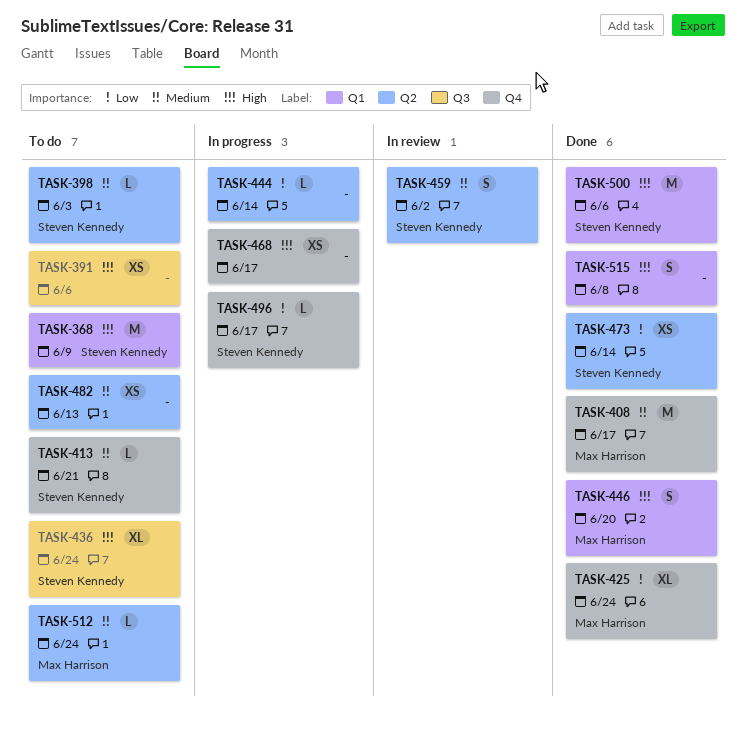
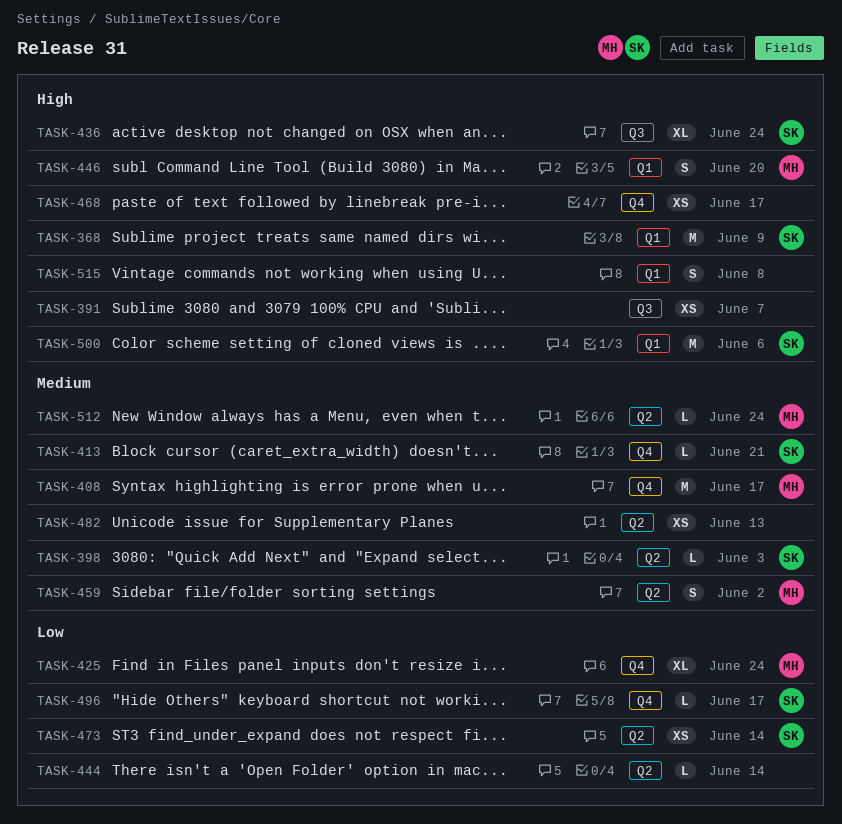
TASK-391, due: Jun 6 -> Jun 7
TASK-459, owner: Steven Kennedy -> Max Harrison

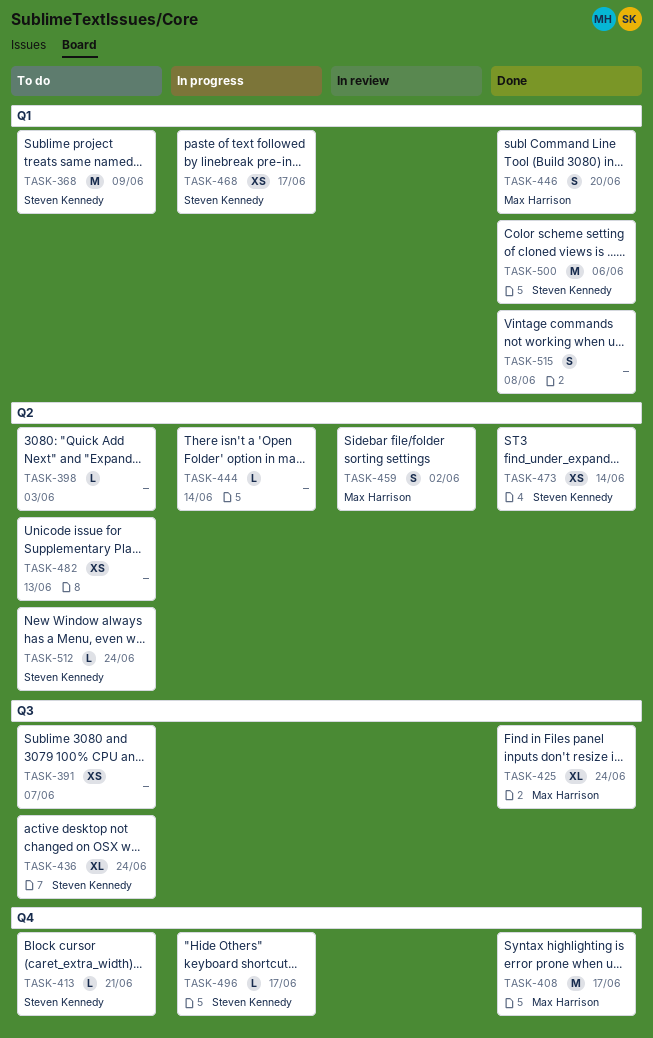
TASK-398, owner: Steven Kennedy -> none
TASK-425, label: Q4 -> Q3
TASK-468, owner: none -> Steven Kennedy
TASK-468, label: Q4 -> Q1
TASK-512, owner: Max Harrison -> Steven Kennedy

